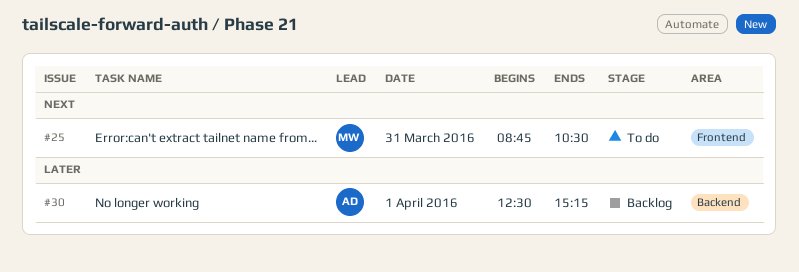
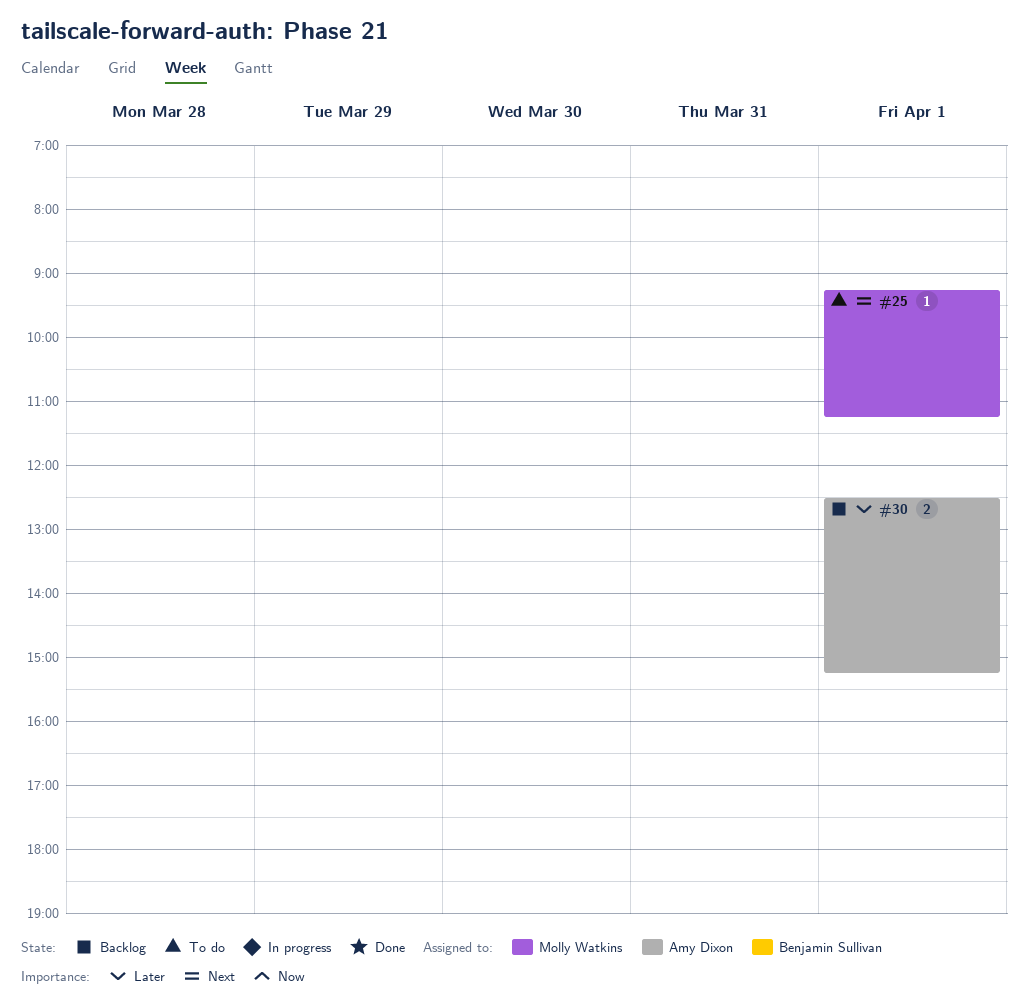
#25, day: Mar 31 -> Apr 1
#25, begins: 08:45 -> 09:15
#25, ends: 10:30 -> 11:15

